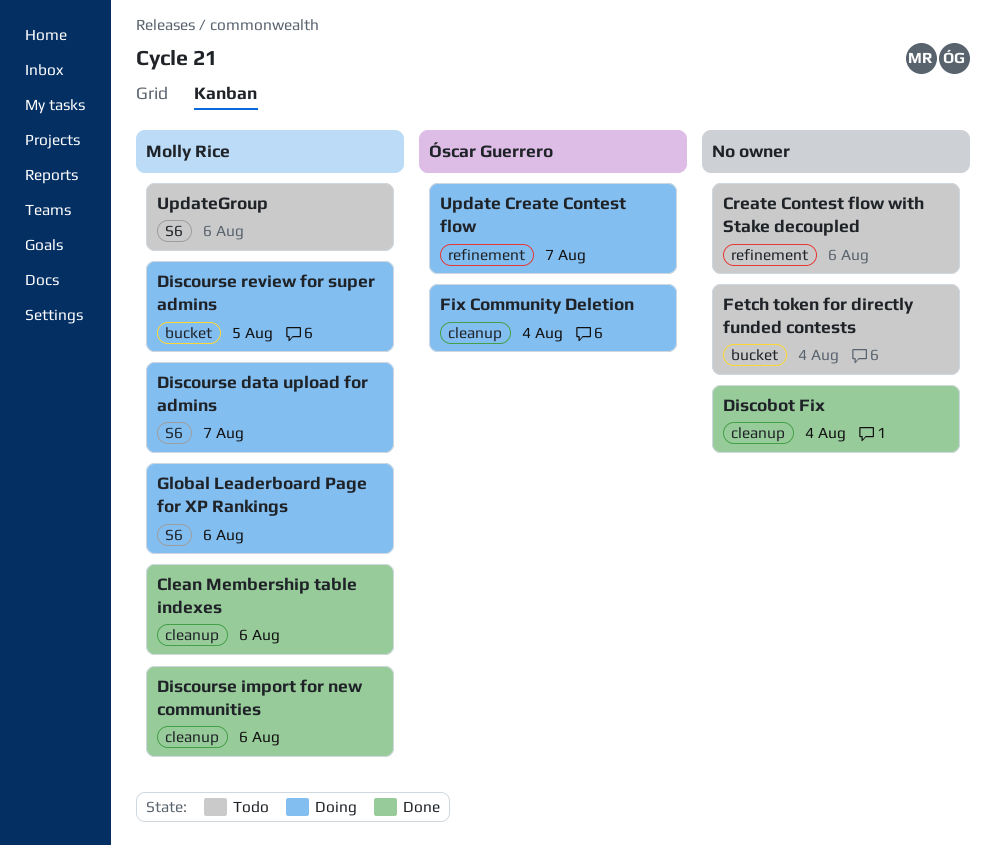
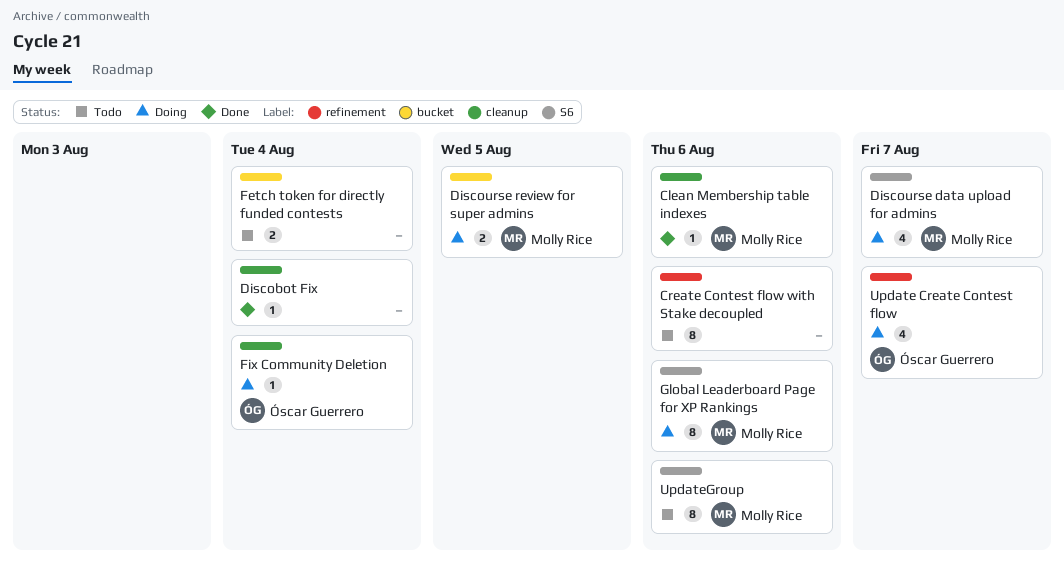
Discourse import for new communities: present -> none

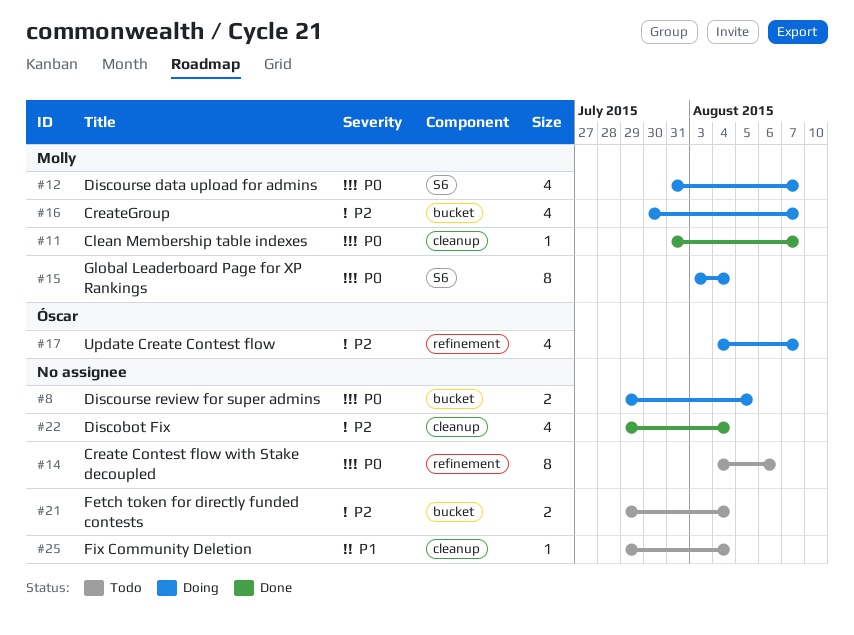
Clean Membership table indexes, due: Aug 6 -> Aug 7
CreateGroup: none -> present
Discobot Fix, estimate: 1 -> 4
Discourse review for super admins, owner: Molly Rice -> none
Fix Community Deletion, status: Doing -> Todo
Fix Community Deletion, owner: Óscar Guerrero -> none
Global Leaderboard Page for XP Rankings, due: Aug 6 -> Aug 4
UpdateGroup: present -> none

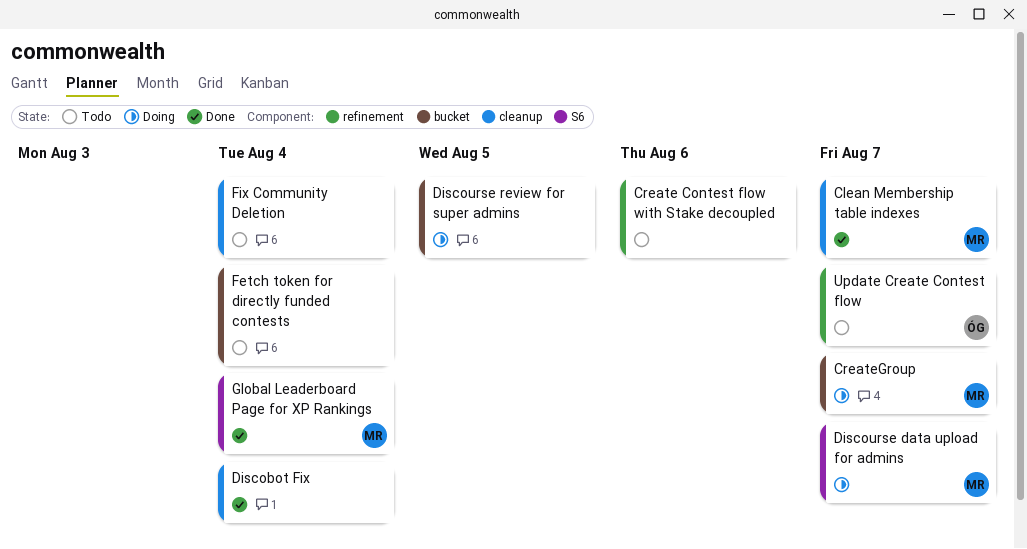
Global Leaderboard Page for XP Rankings, status: Doing -> Done
Update Create Contest flow, status: Doing -> Todo

